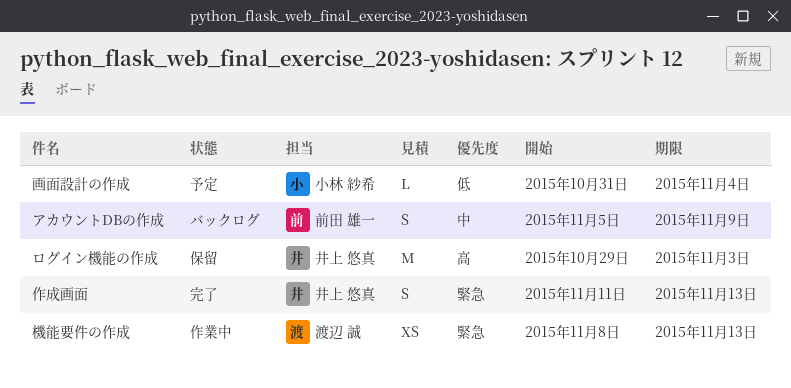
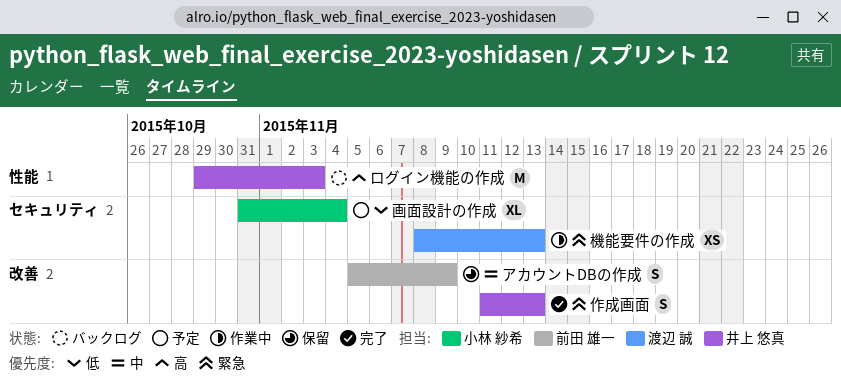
アカウントDBの作成, status: バックログ -> 保留
ログイン機能の作成, status: 保留 -> バックログ
画面設計の作成, estimate: L -> XL

